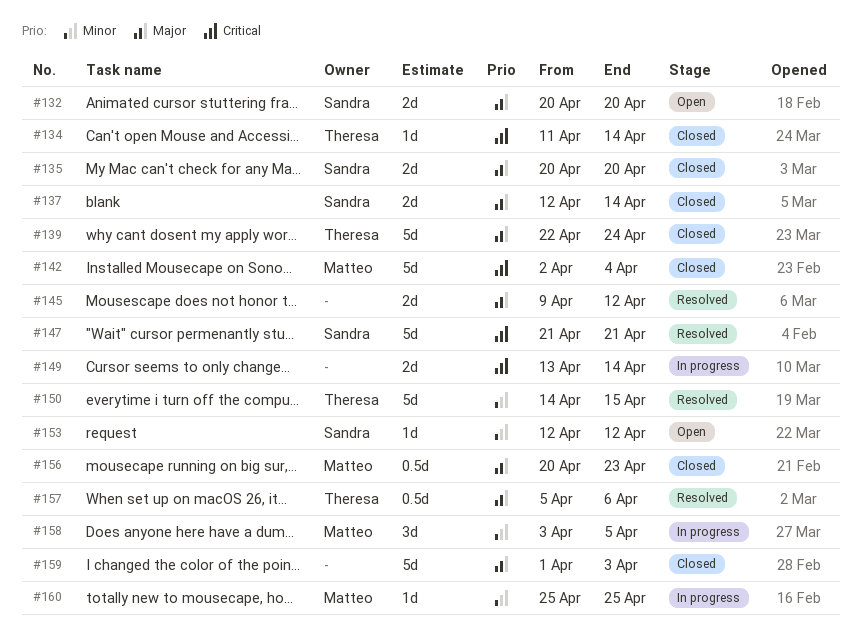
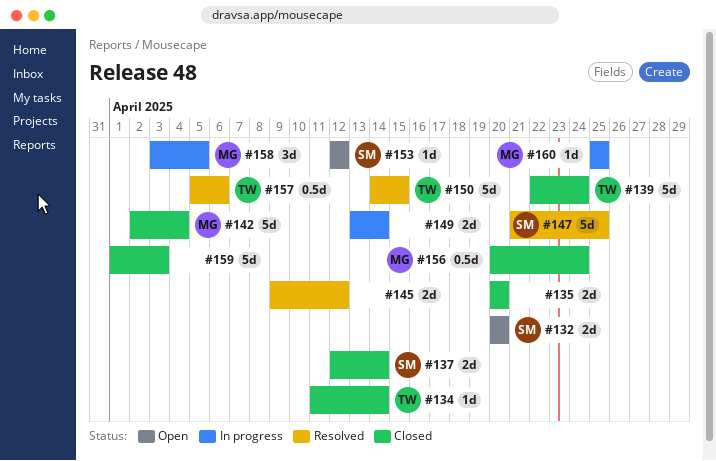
#135, owner: Sandra -> none
#147, due: Apr 21 -> Apr 25
#156, due: Apr 23 -> Apr 24

